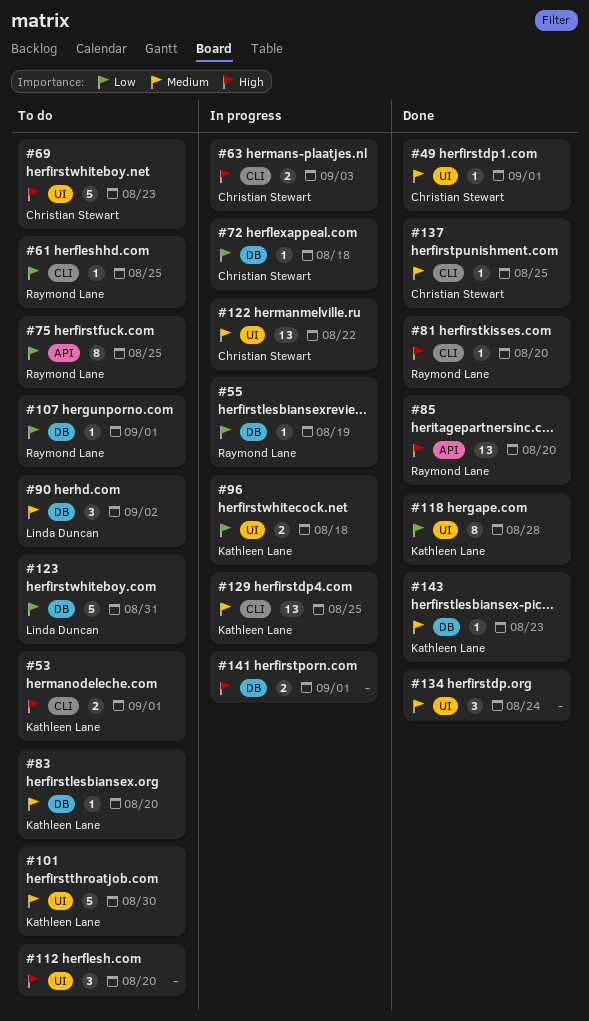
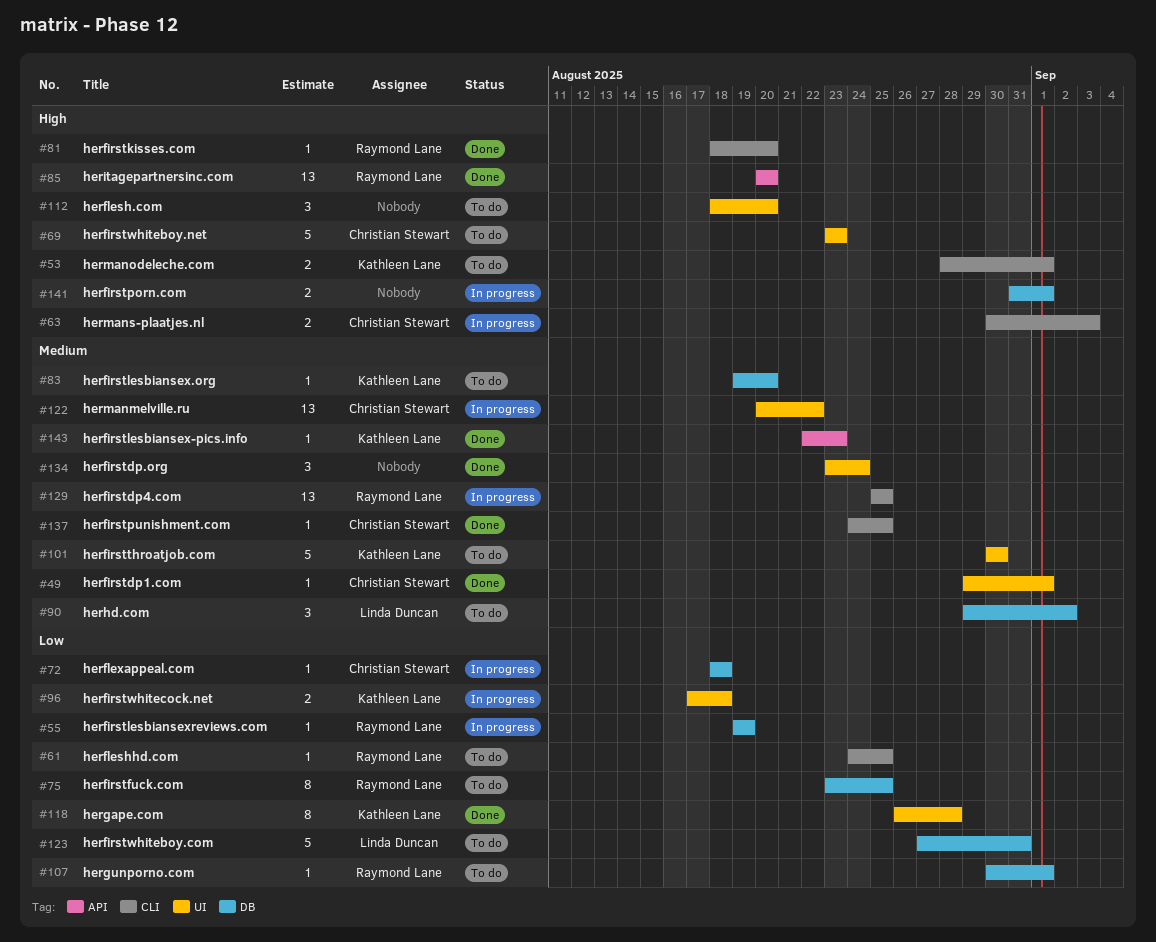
#75, label: API -> DB
#129, owner: Kathleen Lane -> Raymond Lane
#143, label: DB -> API

